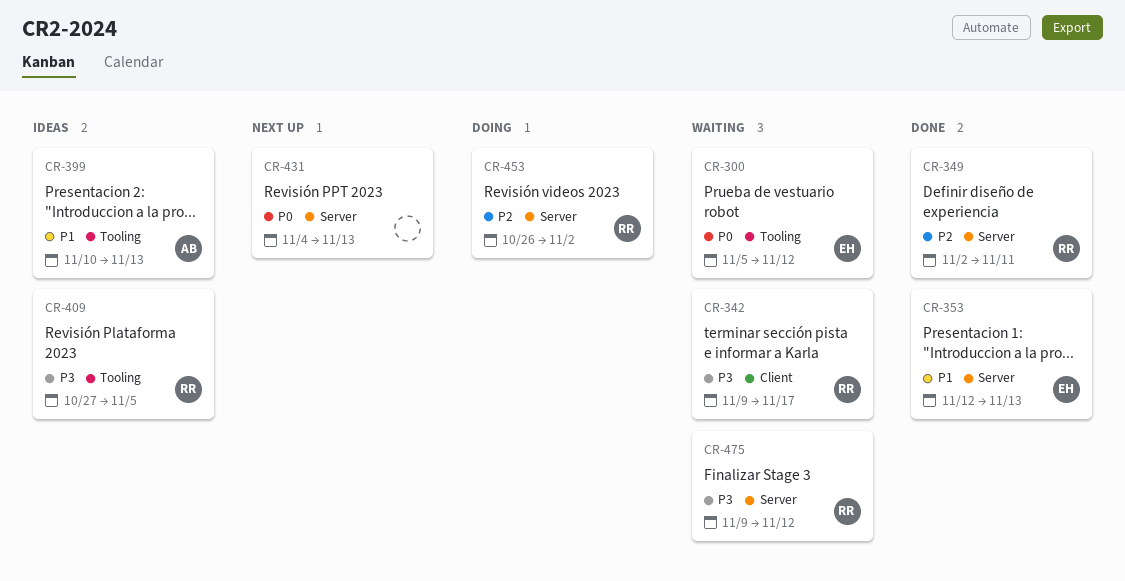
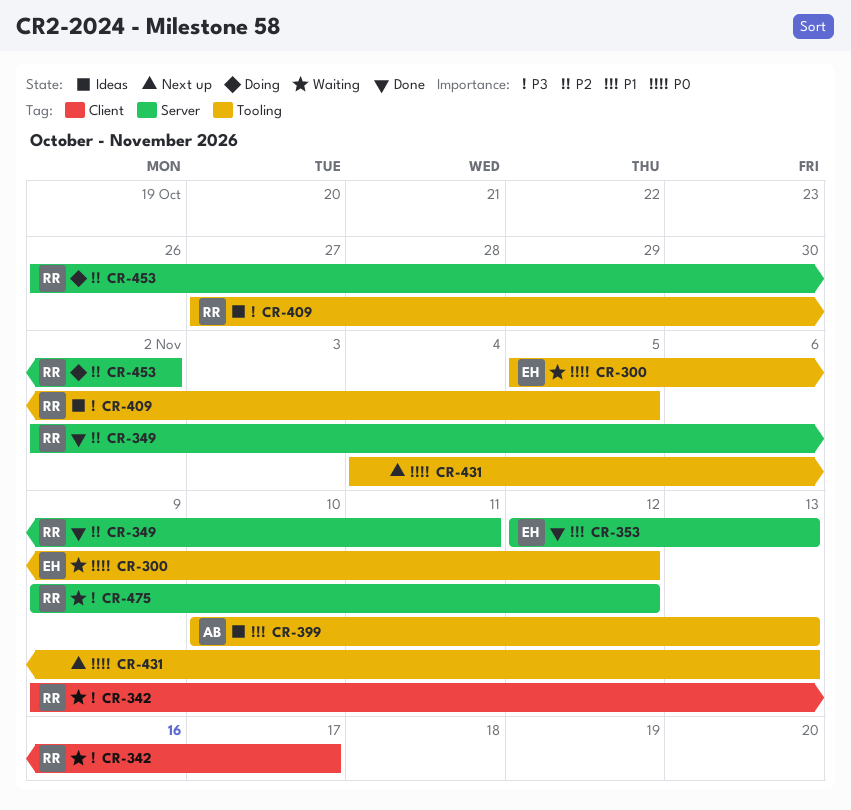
CR-431, label: Server -> Tooling

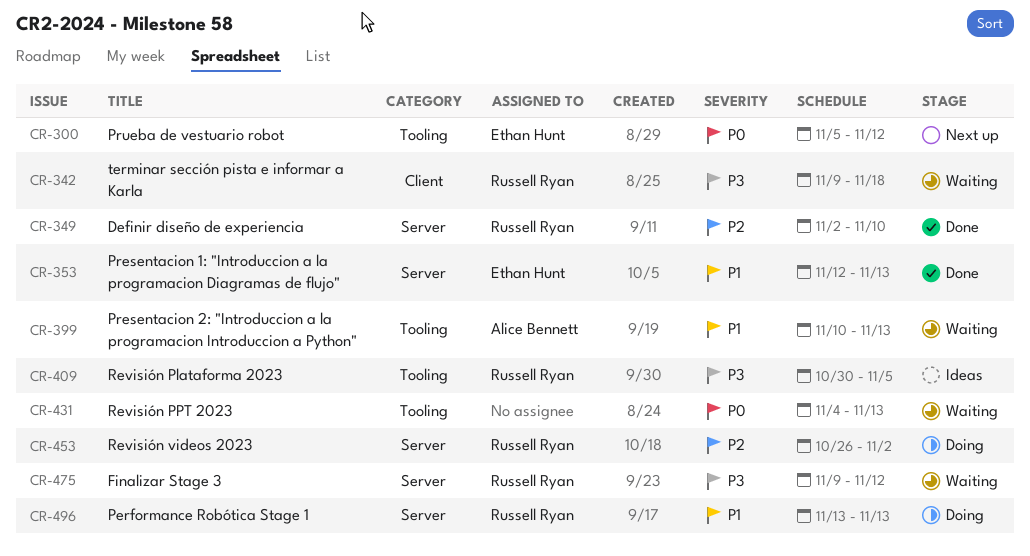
CR-300, status: Waiting -> Next up
CR-342, due: Nov 17 -> Nov 18
CR-349, due: Nov 11 -> Nov 10
CR-399, status: Ideas -> Waiting
CR-409, start: Oct 27 -> Oct 30
CR-431, status: Next up -> Waiting
CR-496: none -> present

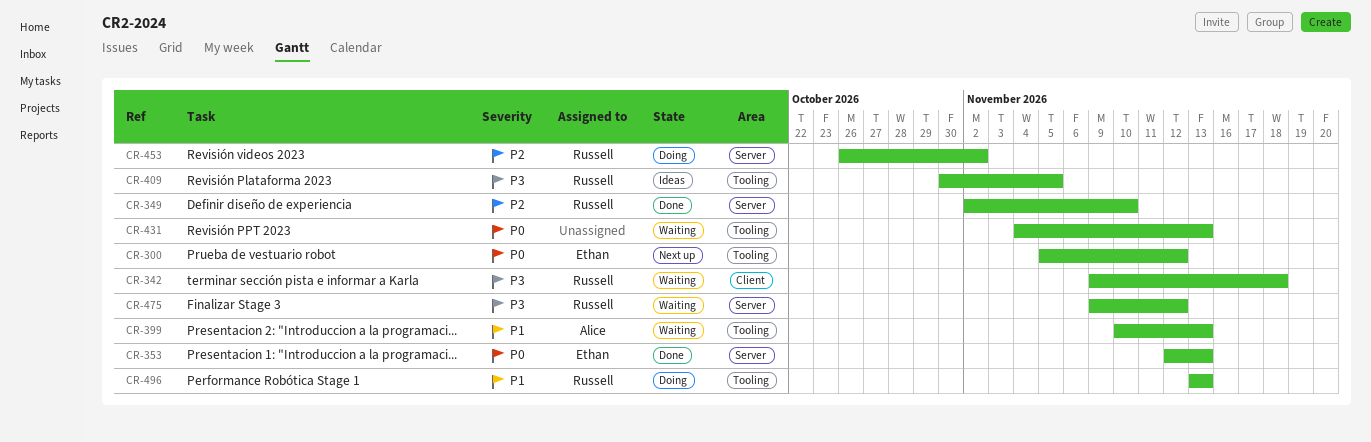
CR-353, priority: P1 -> P0
CR-496, label: Server -> Tooling

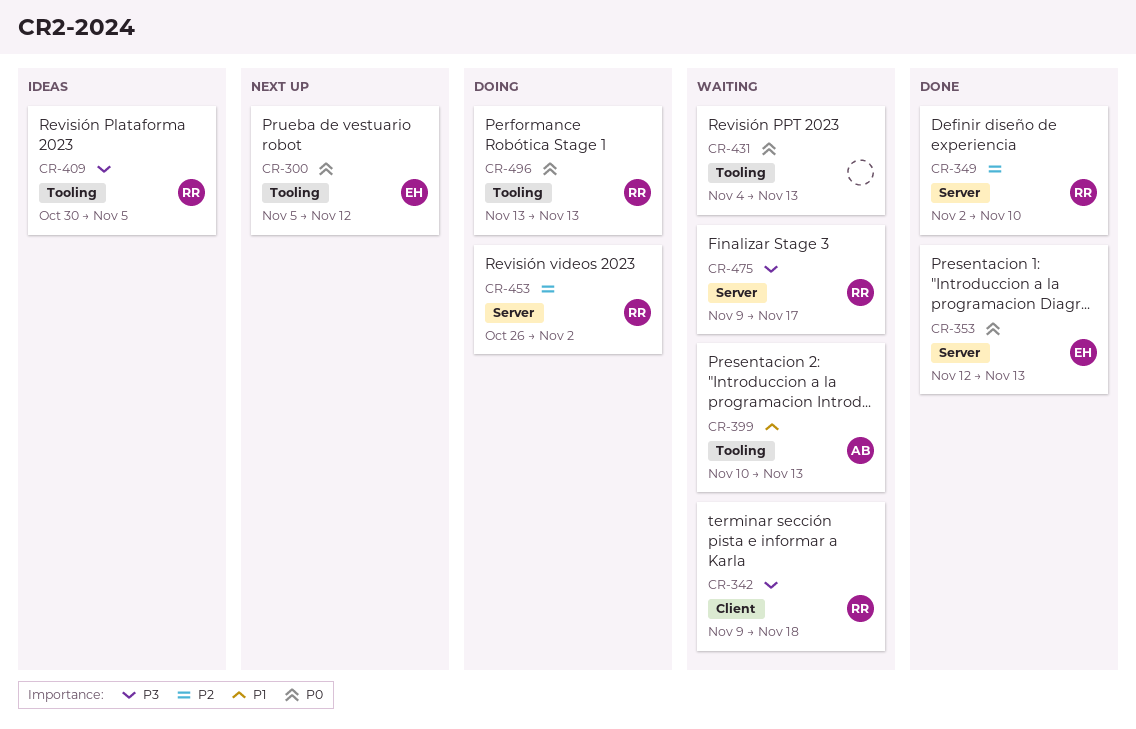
CR-475, due: Nov 12 -> Nov 17
CR-496, priority: P1 -> P0

